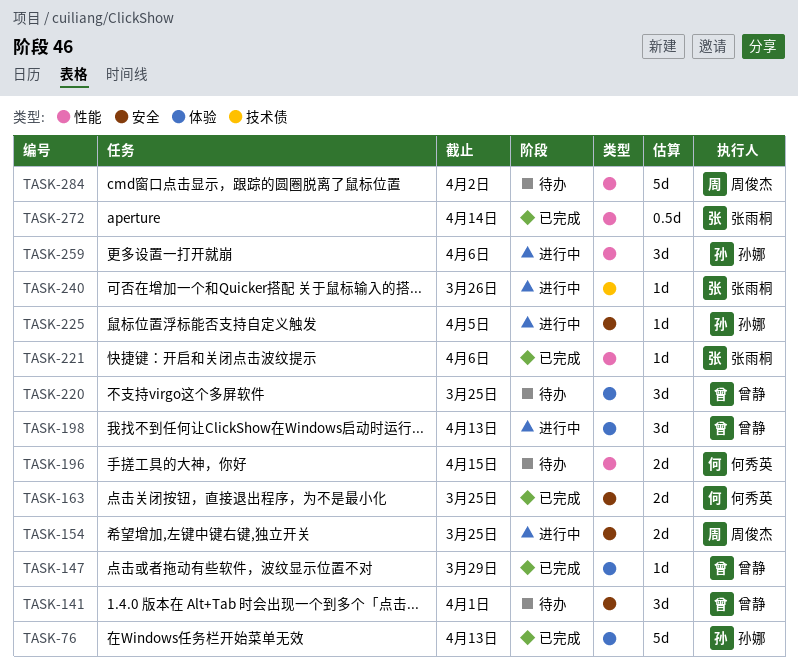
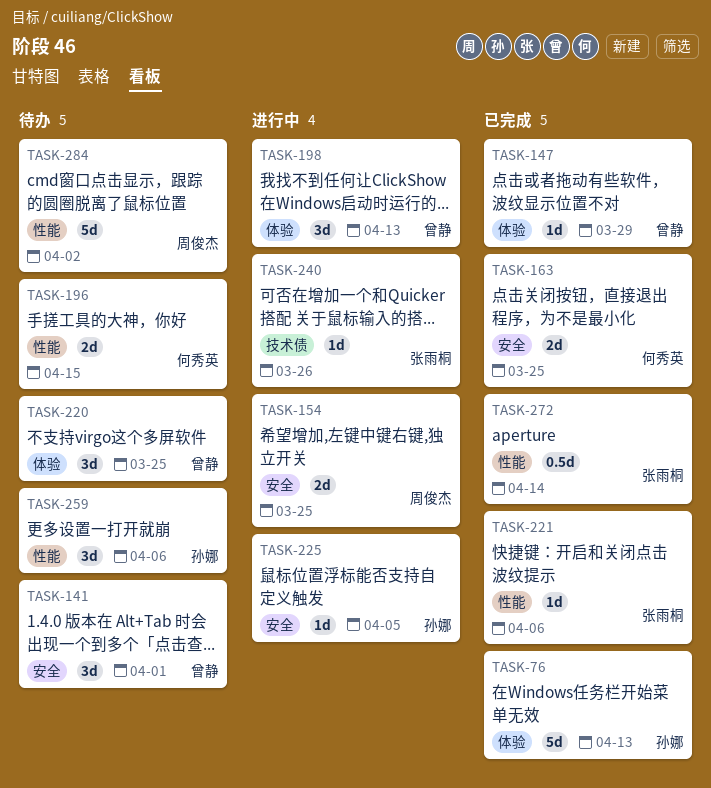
TASK-259, status: 进行中 -> 待办

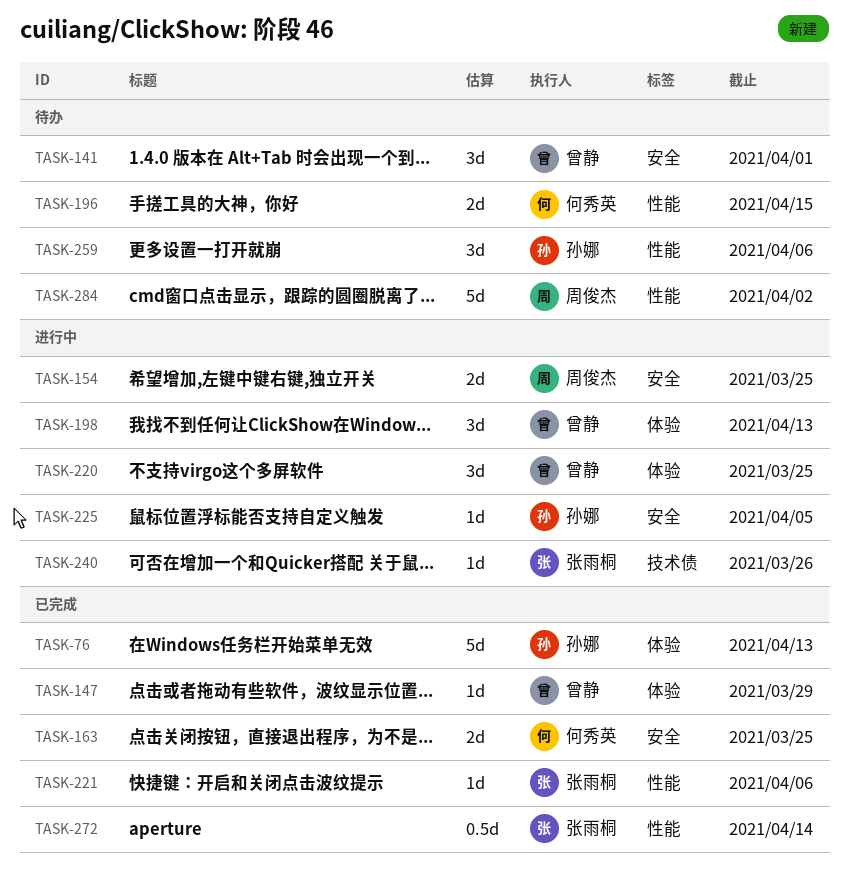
TASK-220, status: 待办 -> 进行中

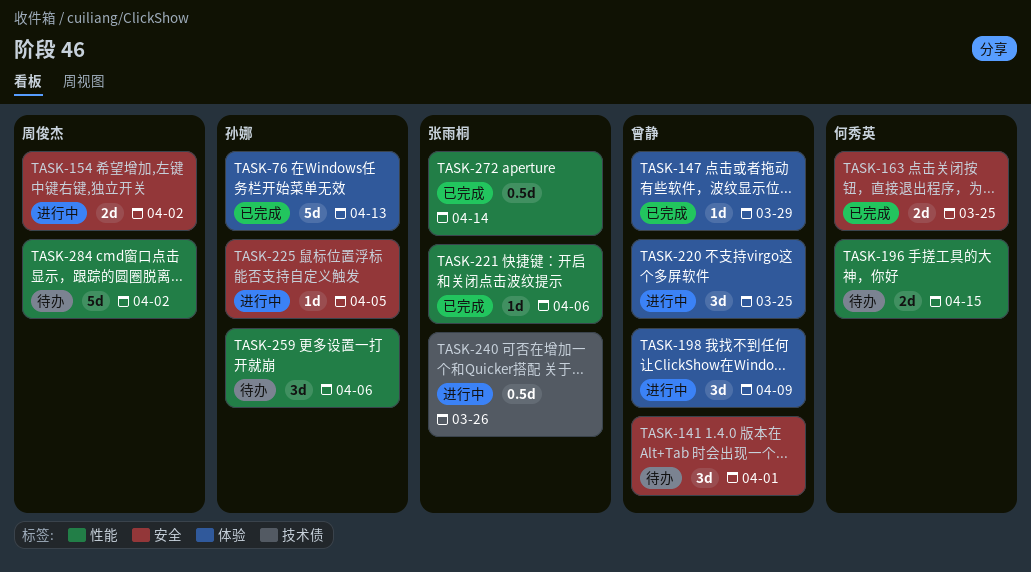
TASK-154, due: Mar 25 -> Apr 2
TASK-198, due: Apr 13 -> Apr 9
TASK-240, estimate: 1d -> 0.5d

